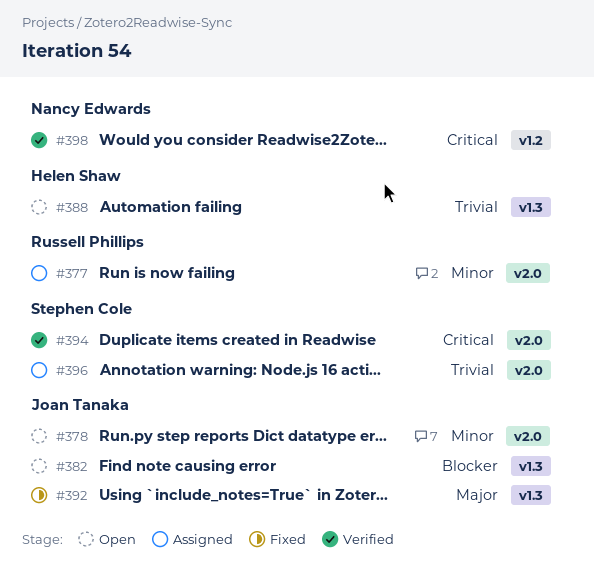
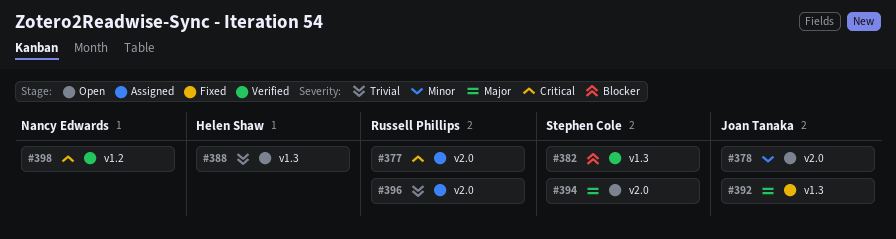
#377, priority: Minor -> Critical
#382, status: Open -> Verified
#382, owner: Joan Tanaka -> Stephen Cole
#394, status: Verified -> Open
#394, priority: Critical -> Major
#396, owner: Stephen Cole -> Russell Phillips

